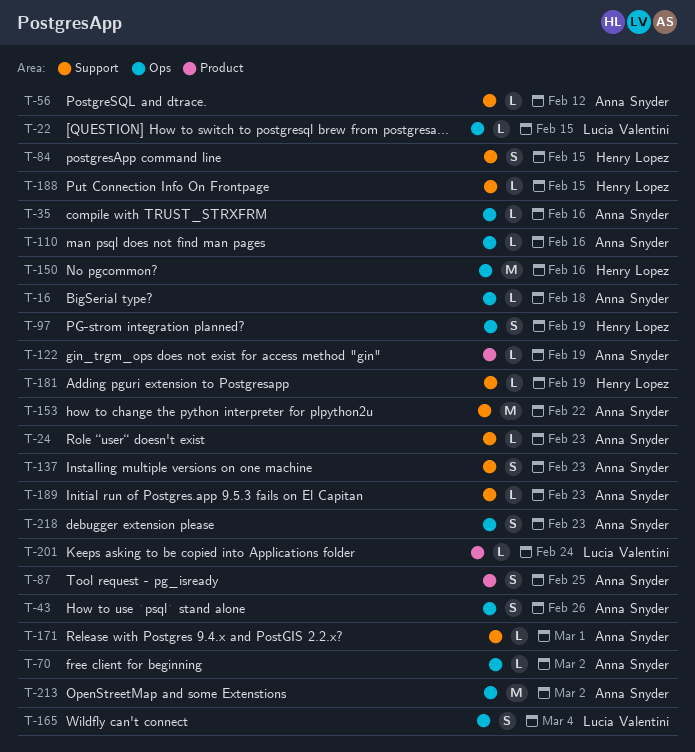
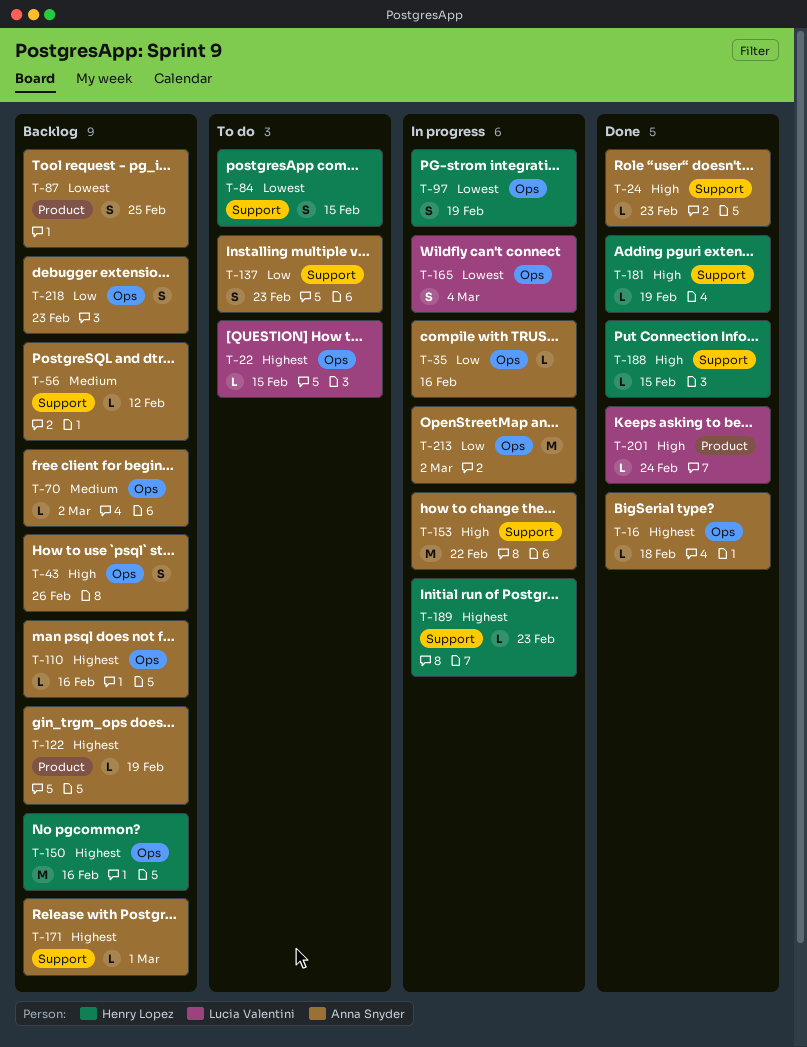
T-189, owner: Anna Snyder -> Henry Lopez

